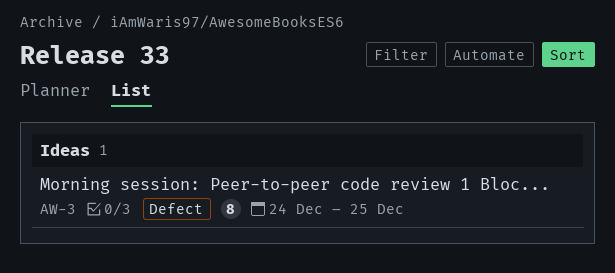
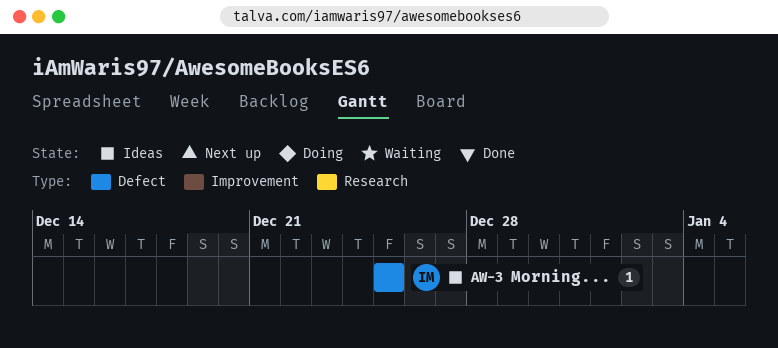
AW-3, estimate: 8 -> 1
AW-3, start: Dec 24 -> Dec 25

